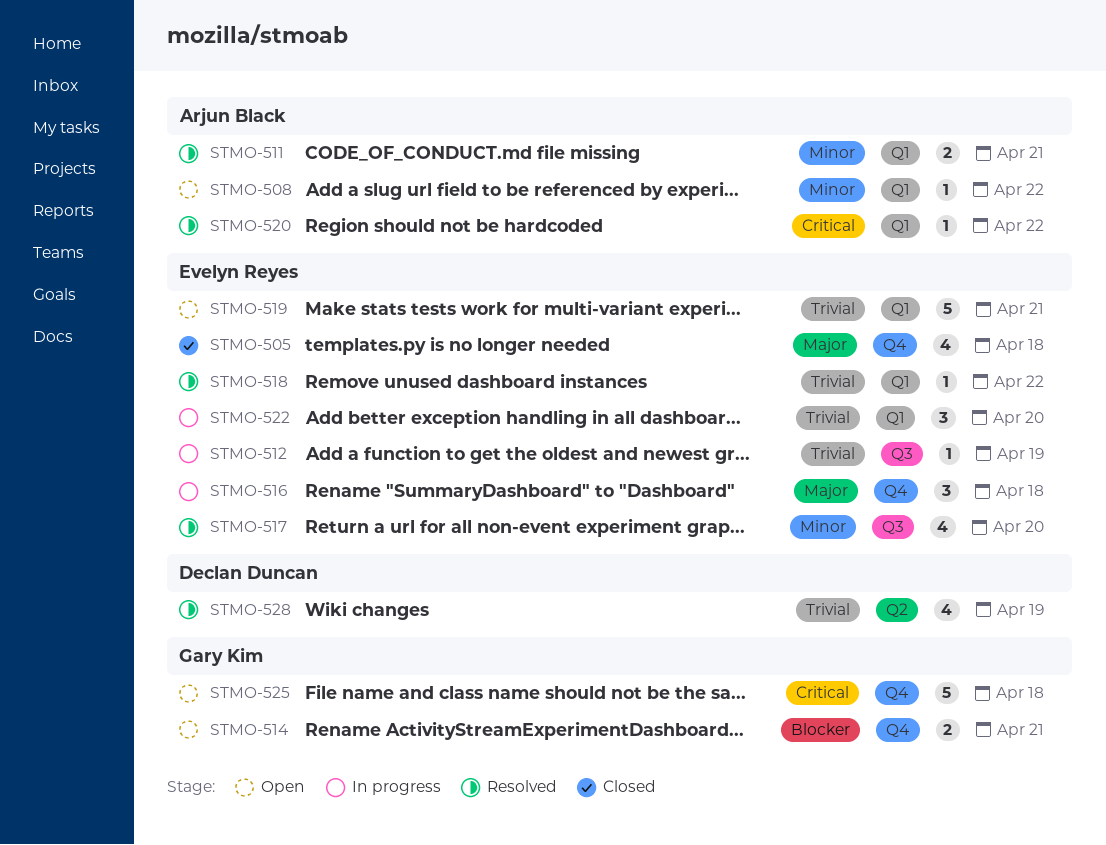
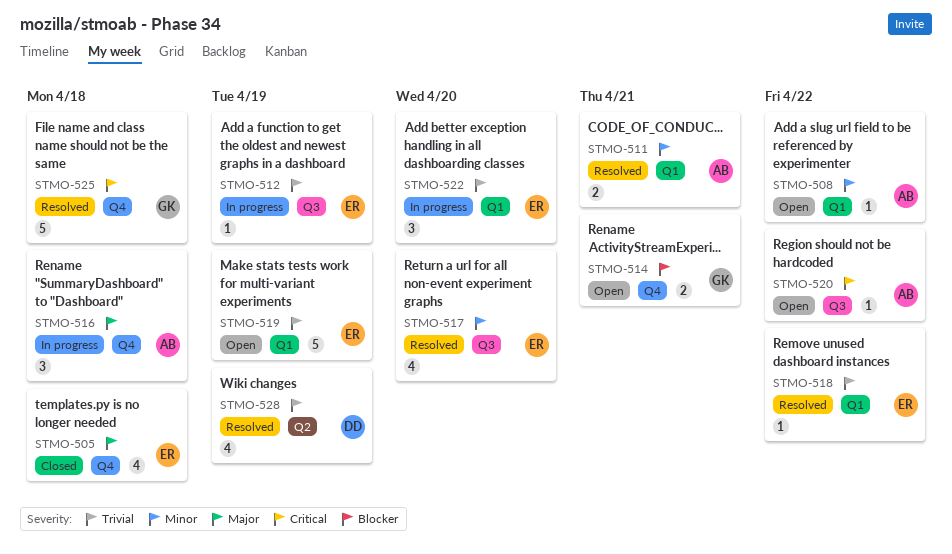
STMO-516, owner: Evelyn Reyes -> Arjun Black
STMO-519, due: Apr 21 -> Apr 19
STMO-520, status: Resolved -> Open
STMO-520, label: Q1 -> Q3
STMO-525, status: Open -> Resolved

